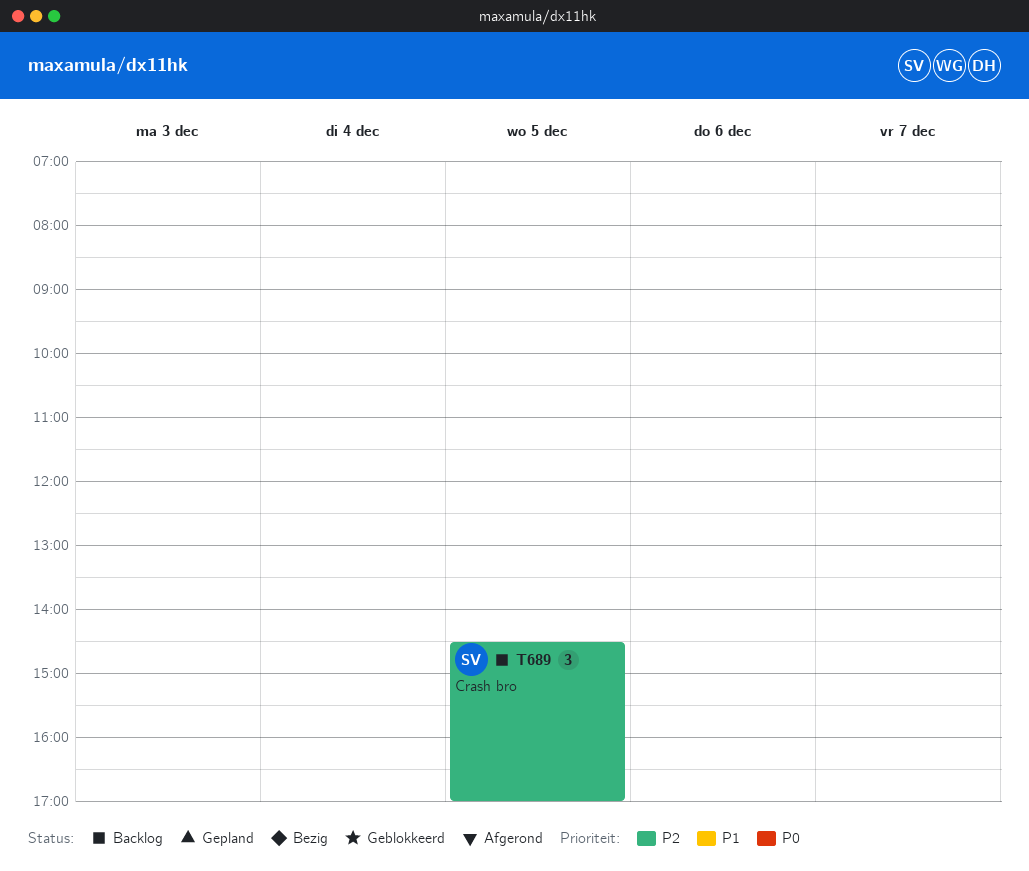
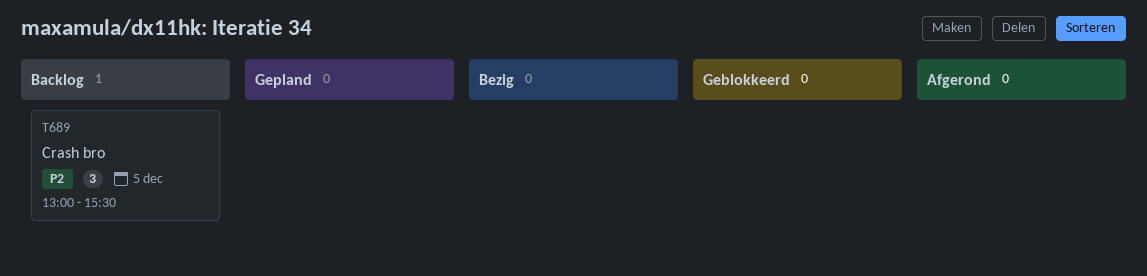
T689, begins: 14:30 -> 13:00
T689, ends: 17:00 -> 15:30

